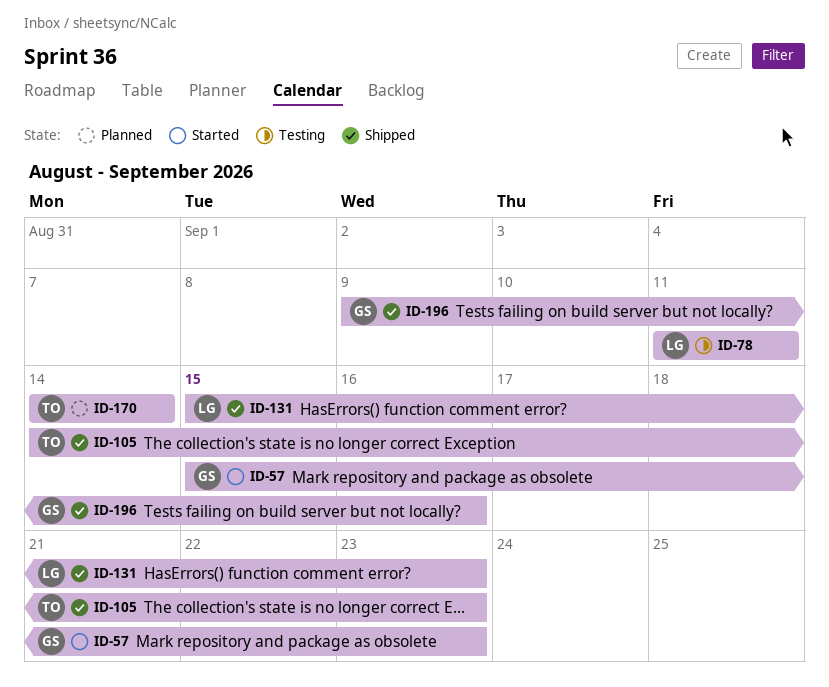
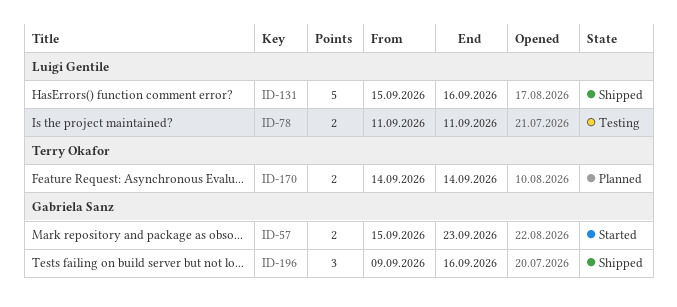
ID-105: present -> none
ID-131, due: Sep 23 -> Sep 16

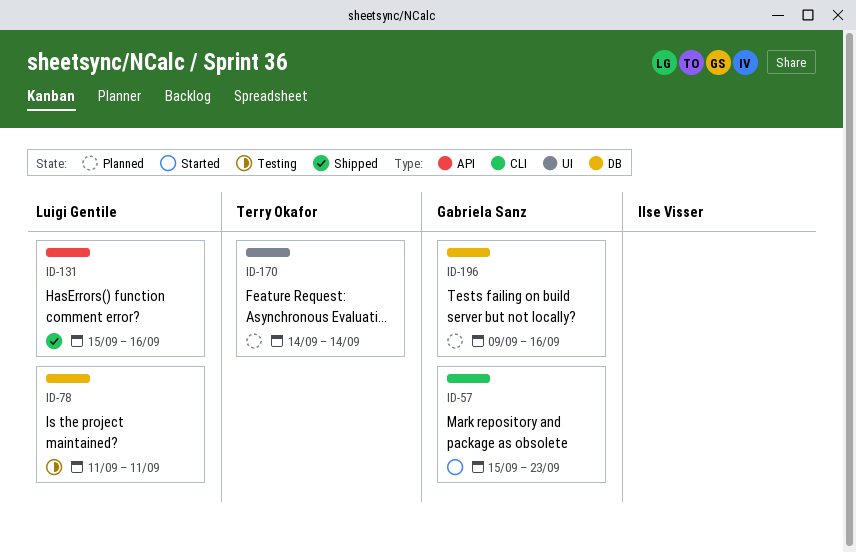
ID-196, status: Shipped -> Planned

